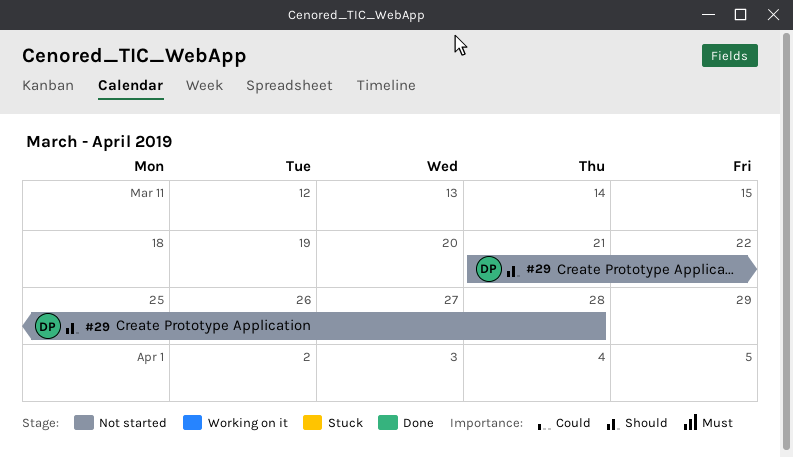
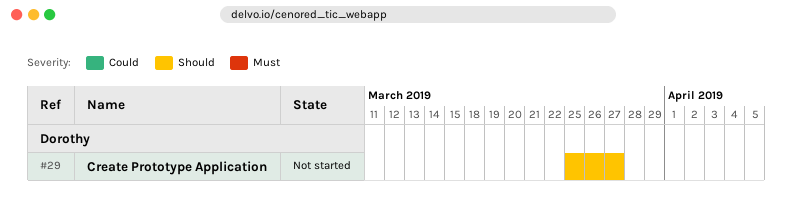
#29, start: Mar 21 -> Mar 25
#29, due: Mar 28 -> Mar 27

